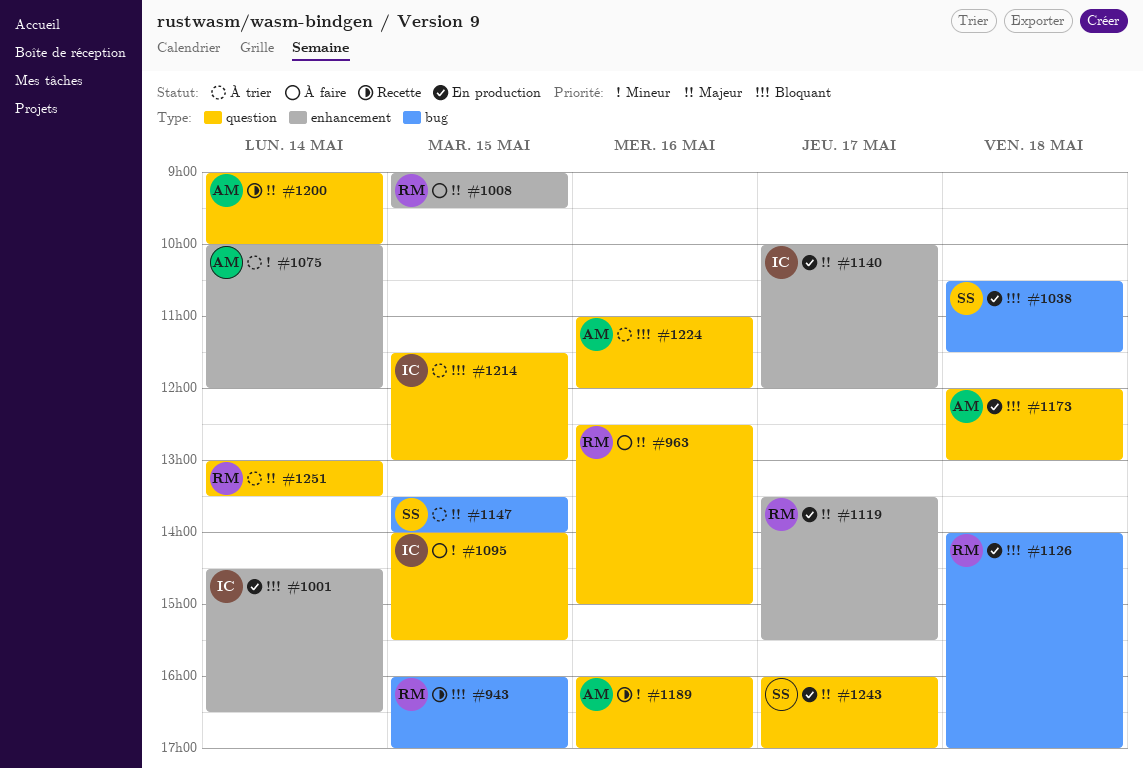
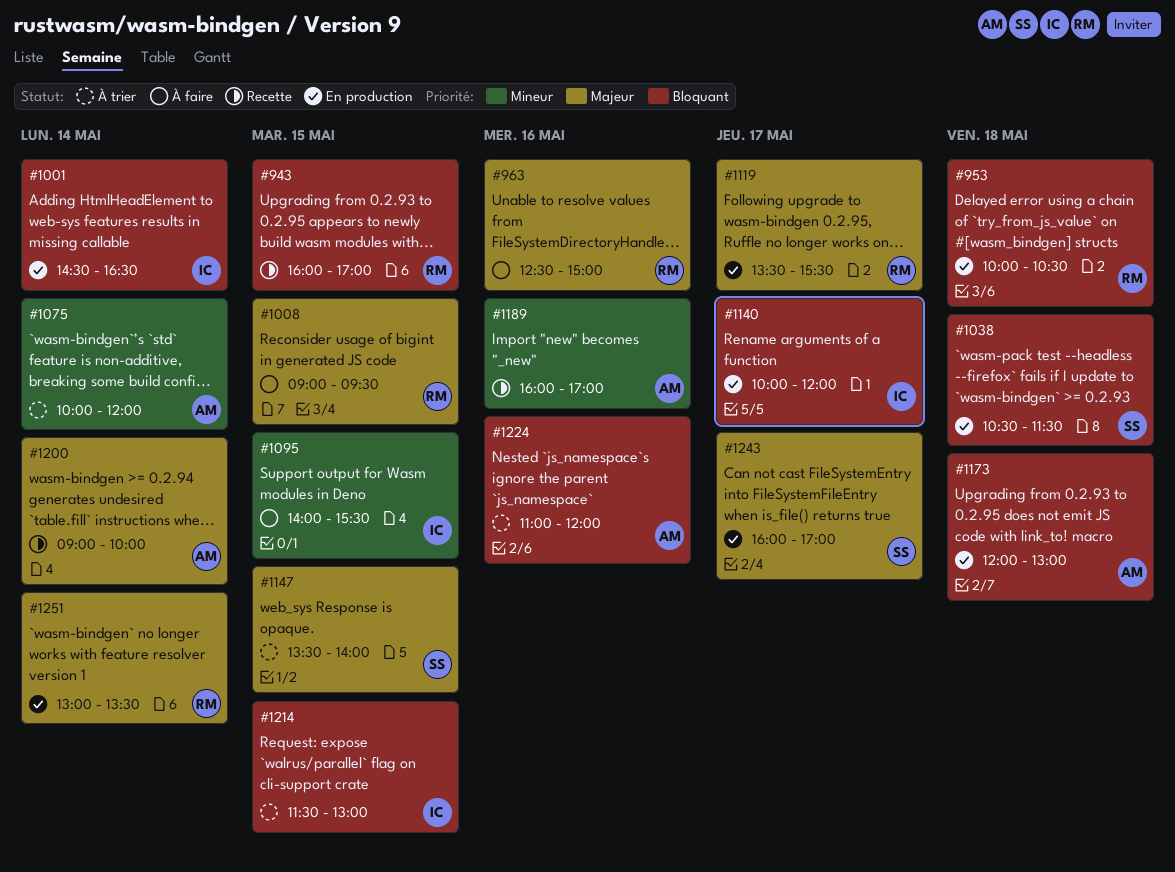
#953: none -> present
#1126: present -> none
#1140, priority: Majeur -> Bloquant
#1251, status: À trier -> En production

